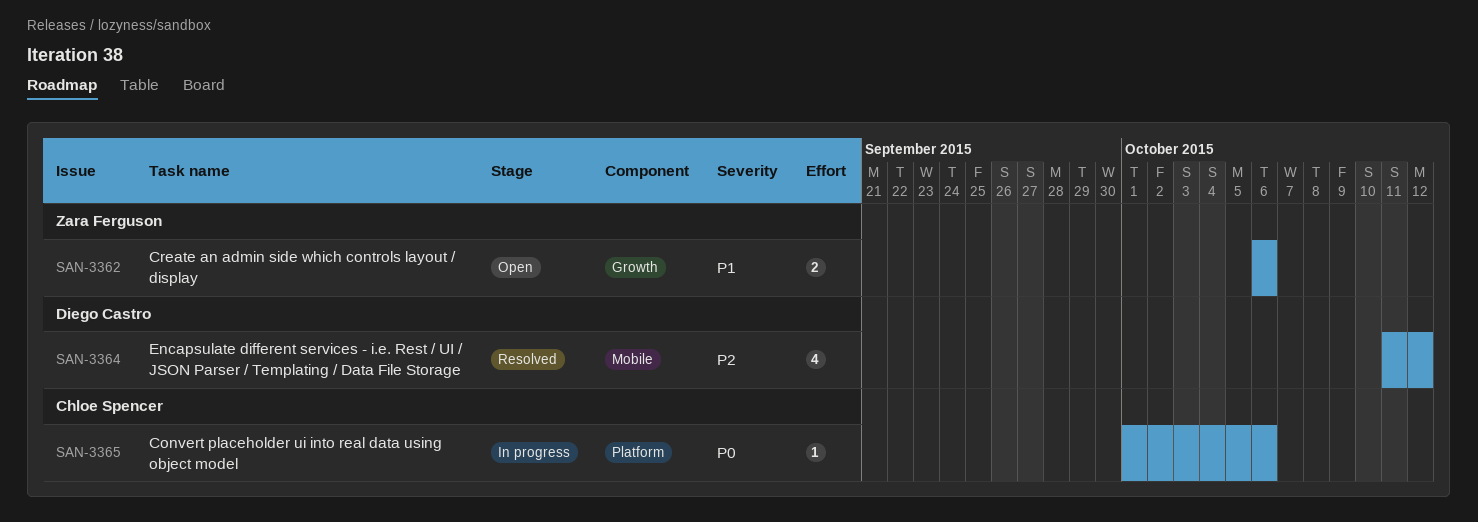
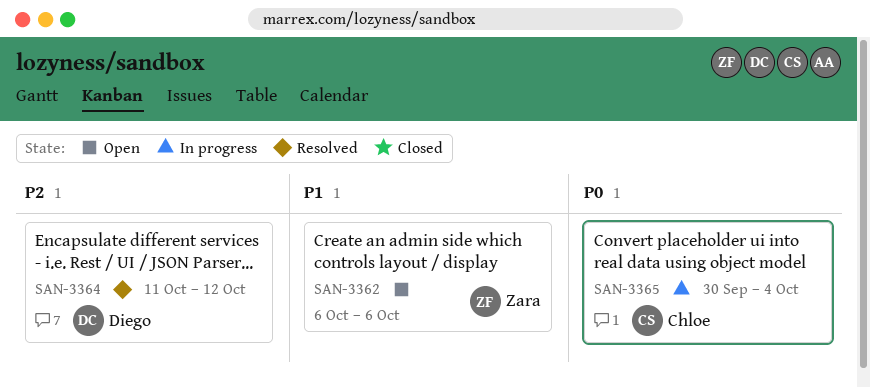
SAN-3365, start: Oct 1 -> Sep 30
SAN-3365, due: Oct 6 -> Oct 4

